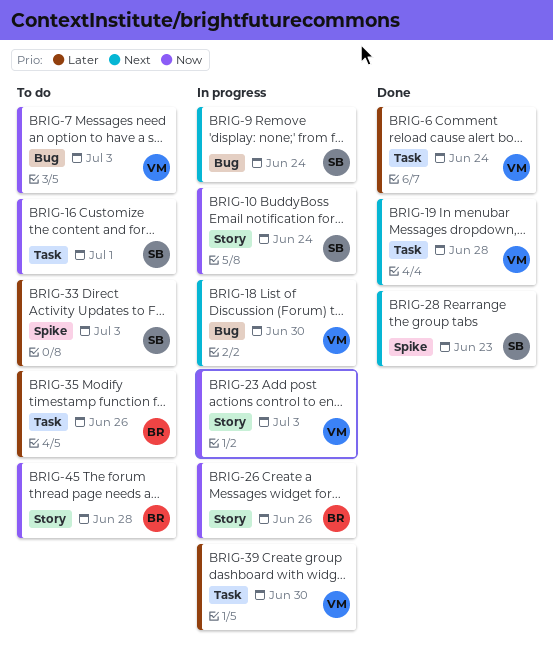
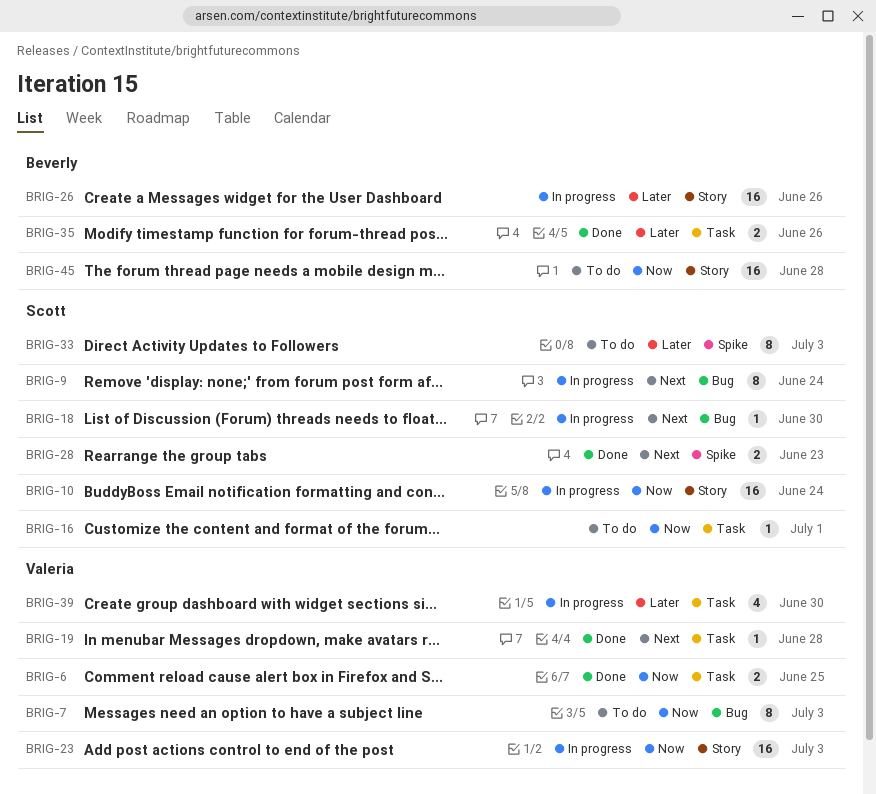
BRIG-6, priority: Later -> Now
BRIG-6, due: Jun 24 -> Jun 25
BRIG-18, owner: Valeria -> Scott
BRIG-26, priority: Now -> Later
BRIG-35, status: To do -> Done

